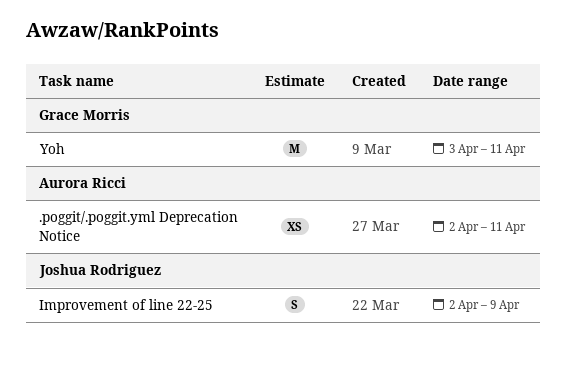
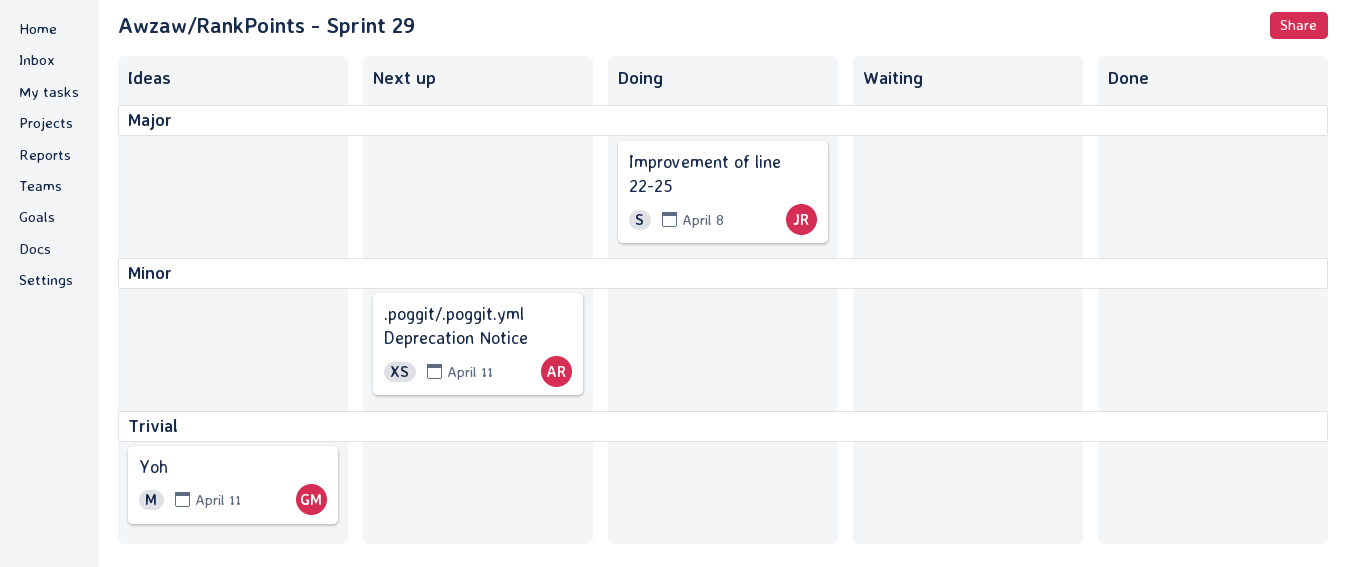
Improvement of line 22-25, due: Apr 9 -> Apr 8

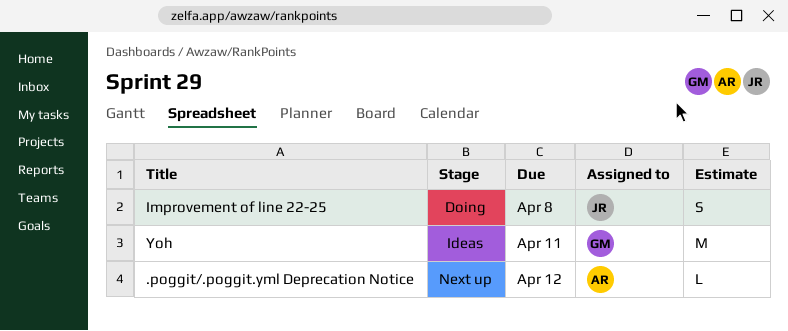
.poggit/.poggit.yml Deprecation Notice, estimate: XS -> L
.poggit/.poggit.yml Deprecation Notice, due: Apr 11 -> Apr 12

